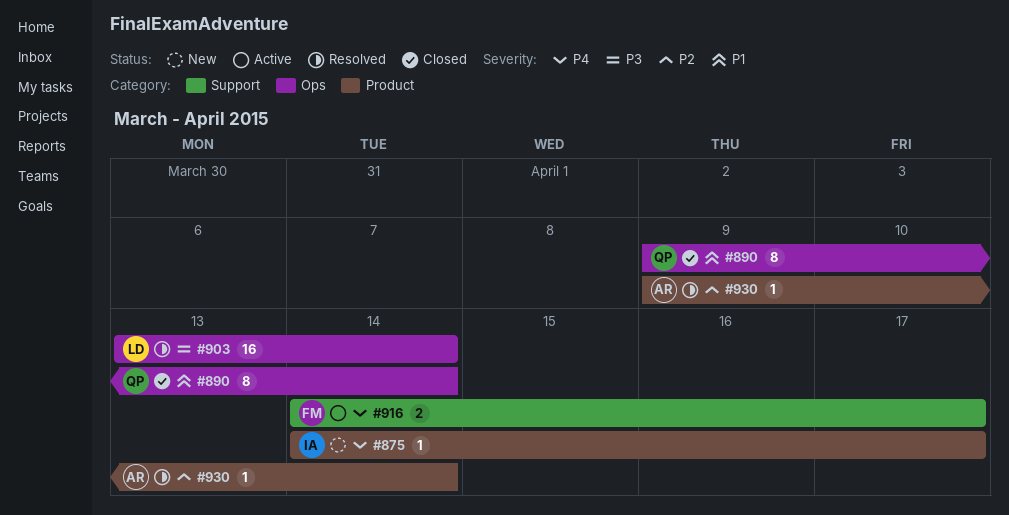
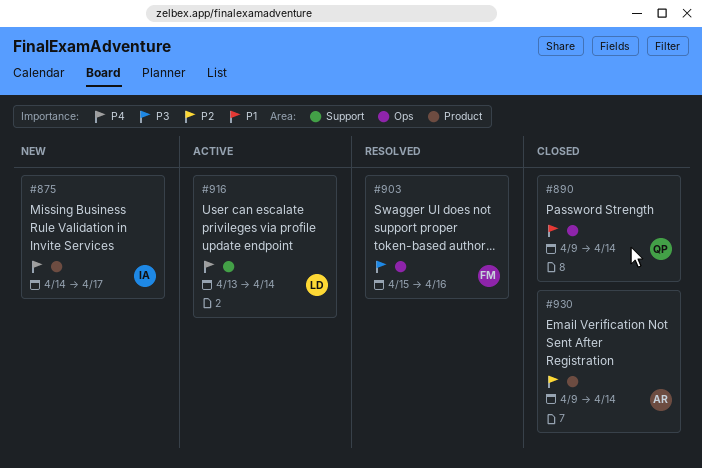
#903, owner: LD -> FM
#903, start: Apr 13 -> Apr 15
#903, due: Apr 14 -> Apr 16
#916, owner: FM -> LD
#916, start: Apr 14 -> Apr 13
#916, due: Apr 17 -> Apr 14
#930, status: Resolved -> Closed

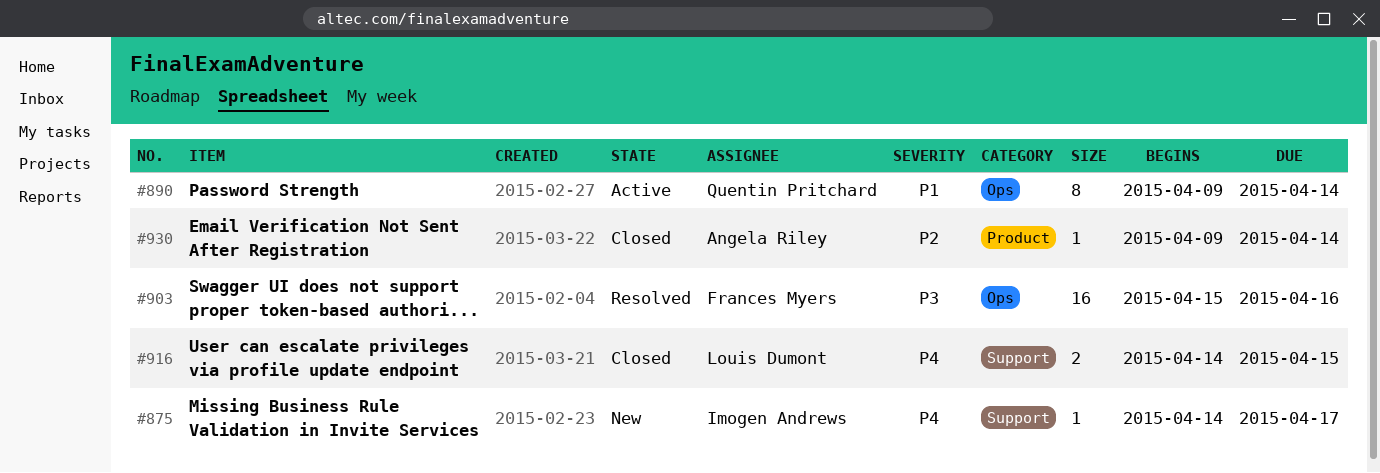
#875, label: Product -> Support
#890, status: Closed -> Active
#916, status: Active -> Closed
#916, start: Apr 13 -> Apr 14
#916, due: Apr 14 -> Apr 15

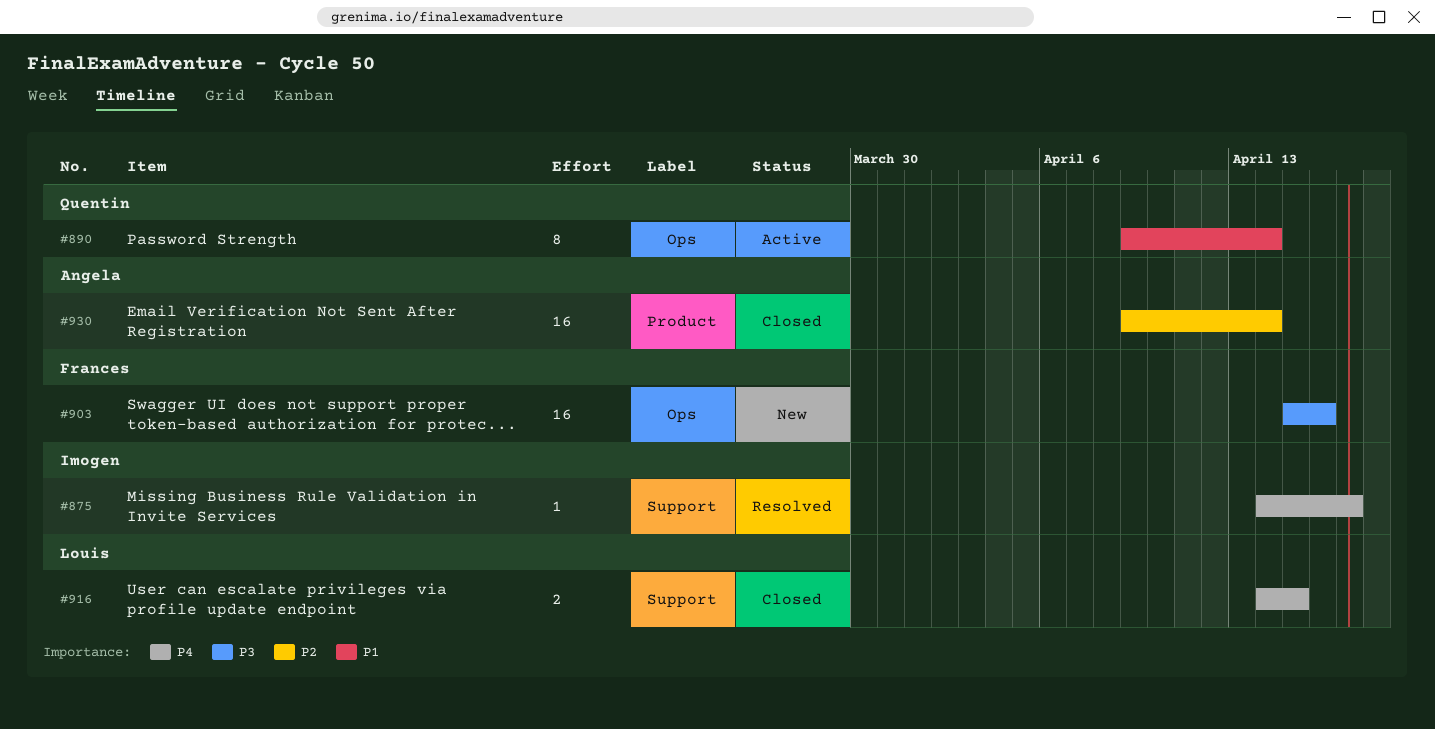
#875, status: New -> Resolved
#903, status: Resolved -> New
#930, estimate: 1 -> 16

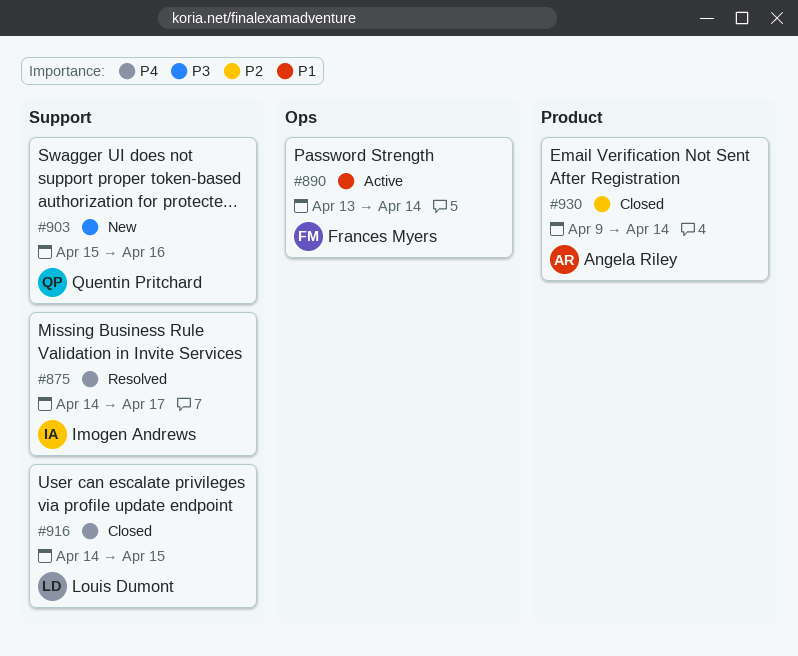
#890, owner: Quentin Pritchard -> Frances Myers
#890, start: Apr 9 -> Apr 13
#903, owner: Frances Myers -> Quentin Pritchard
#903, label: Ops -> Support

